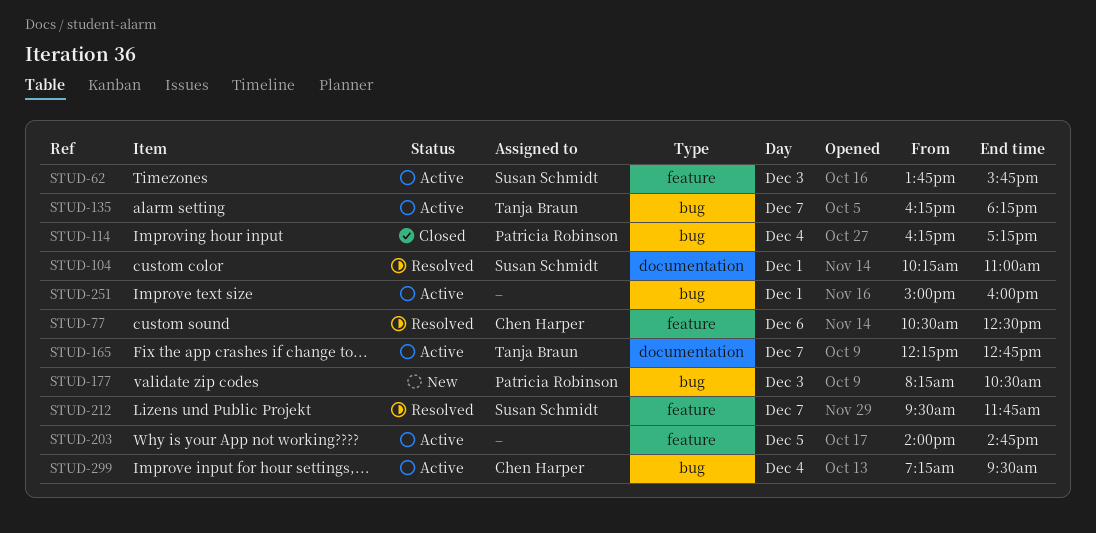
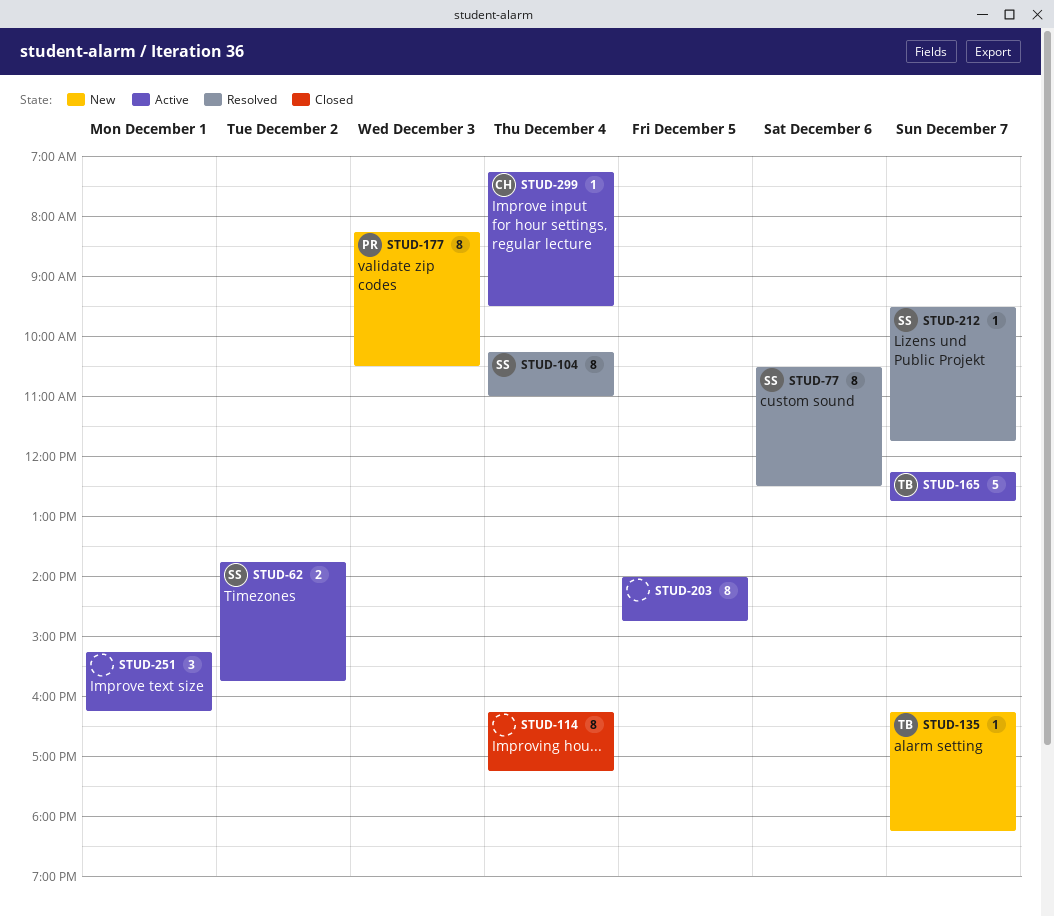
STUD-62, day: Dec 3 -> Dec 2
STUD-77, owner: Chen Harper -> Susan Schmidt
STUD-104, day: Dec 1 -> Dec 4
STUD-114, owner: Patricia Robinson -> none
STUD-135, status: Active -> New
STUD-251, begins: 15:00 -> 15:15
STUD-251, ends: 16:00 -> 16:15

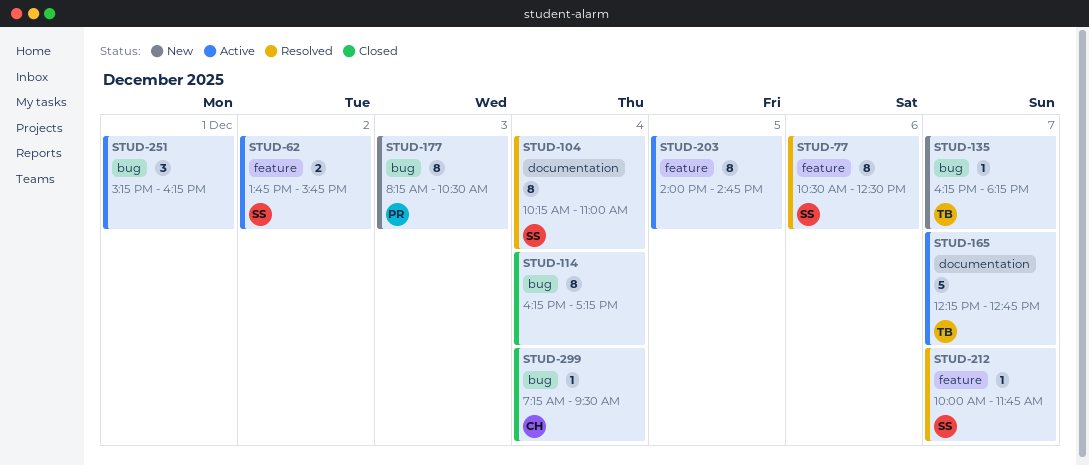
STUD-212, begins: 09:30 -> 10:00
STUD-299, status: Active -> Closed

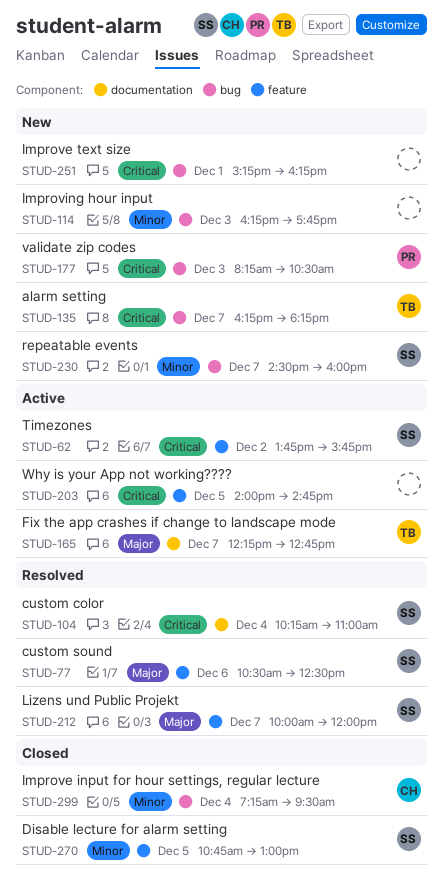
STUD-114, status: Closed -> New
STUD-114, day: Dec 4 -> Dec 3
STUD-114, ends: 17:15 -> 17:45
STUD-212, ends: 11:45 -> 12:00
STUD-230: none -> present
STUD-251, status: Active -> New
STUD-270: none -> present

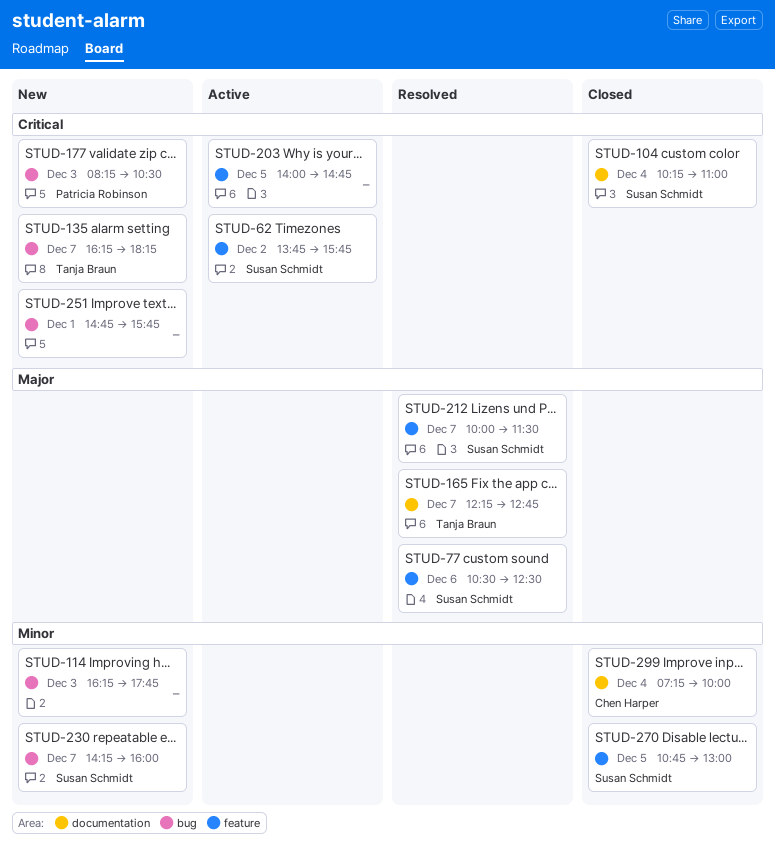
STUD-104, status: Resolved -> Closed
STUD-165, status: Active -> Resolved
STUD-212, ends: 12:00 -> 11:30
STUD-230, begins: 14:30 -> 14:15
STUD-251, begins: 15:15 -> 14:45
STUD-251, ends: 16:15 -> 15:45
STUD-299, label: bug -> documentation
STUD-299, ends: 09:30 -> 10:00

